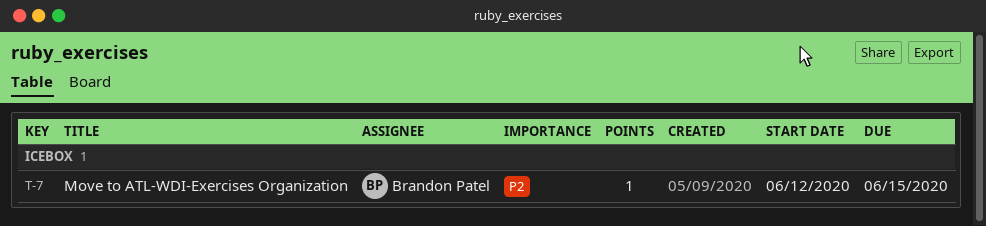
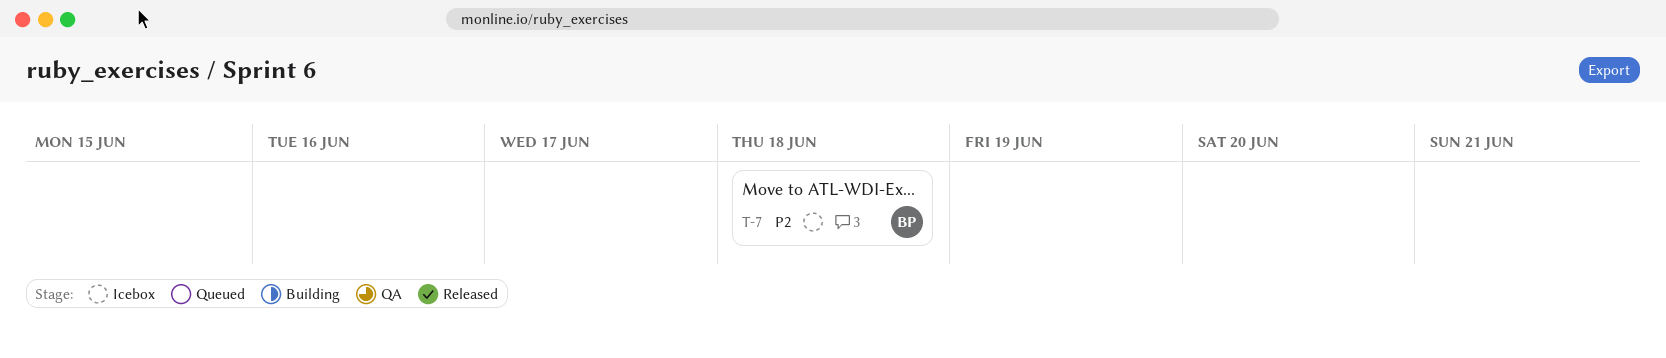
T-7, due: Jun 15 -> Jun 18

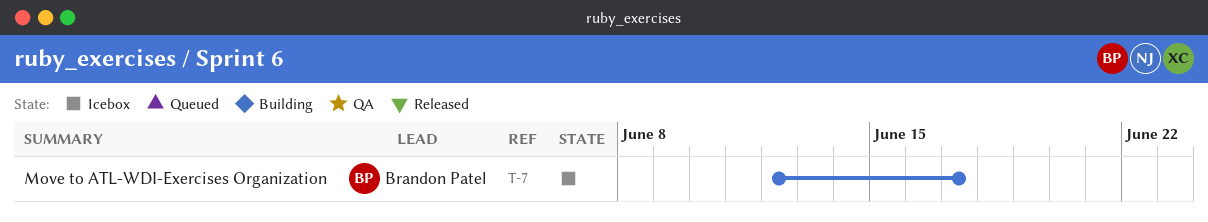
T-7, due: Jun 18 -> Jun 17

